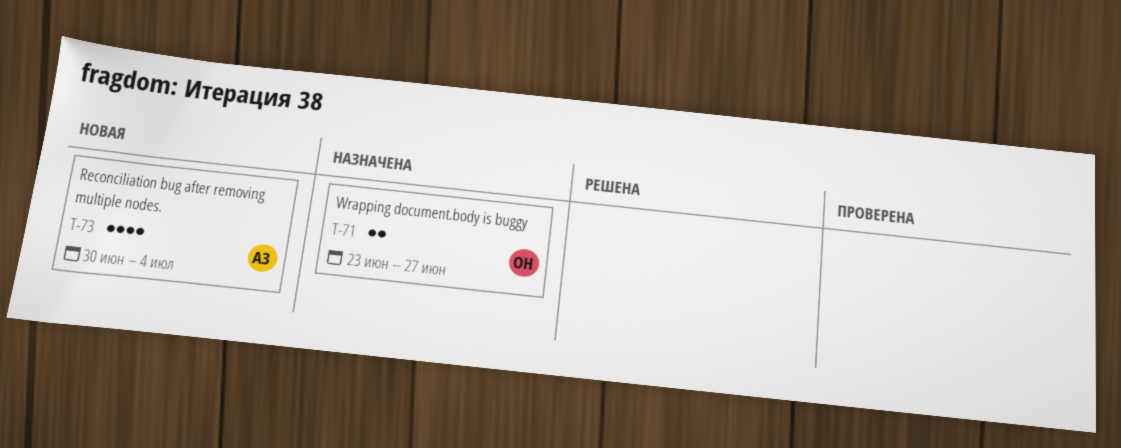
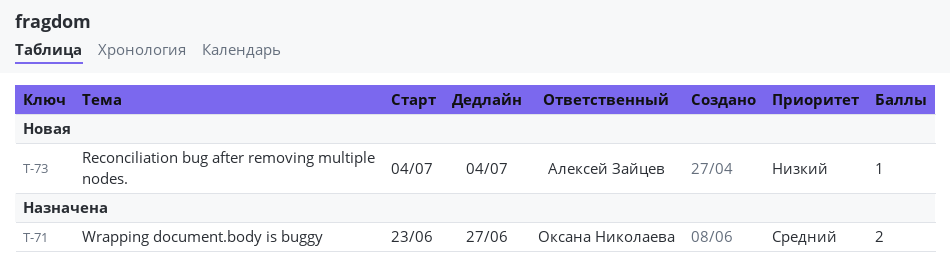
T-73, estimate: 4 -> 1
T-73, start: Jun 30 -> Jul 4

